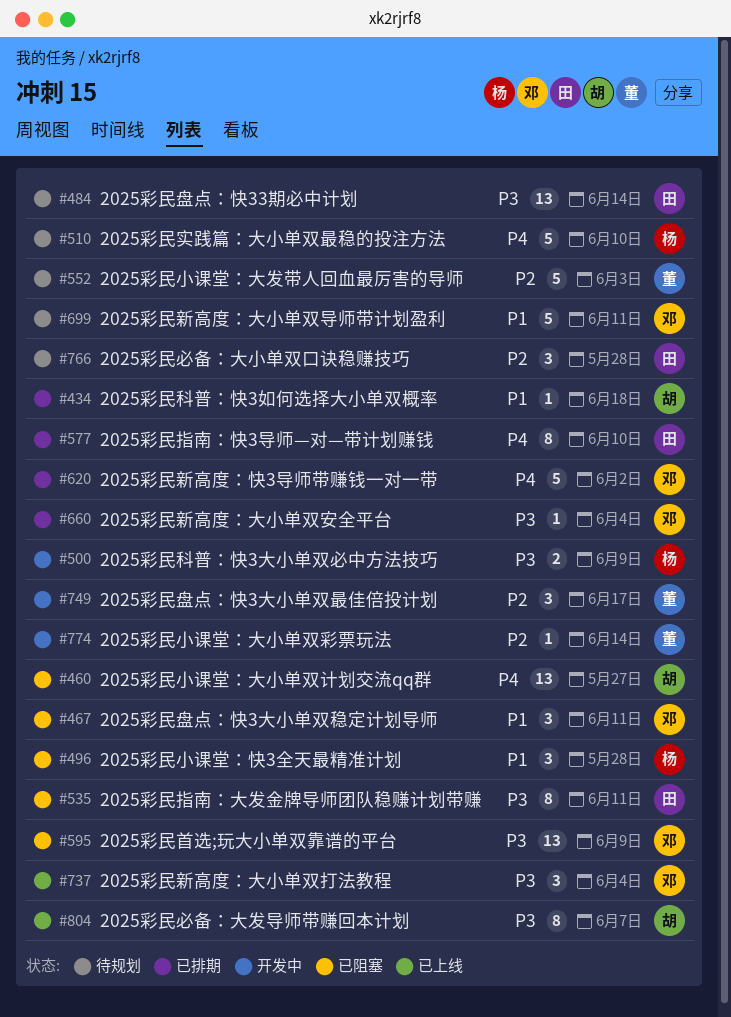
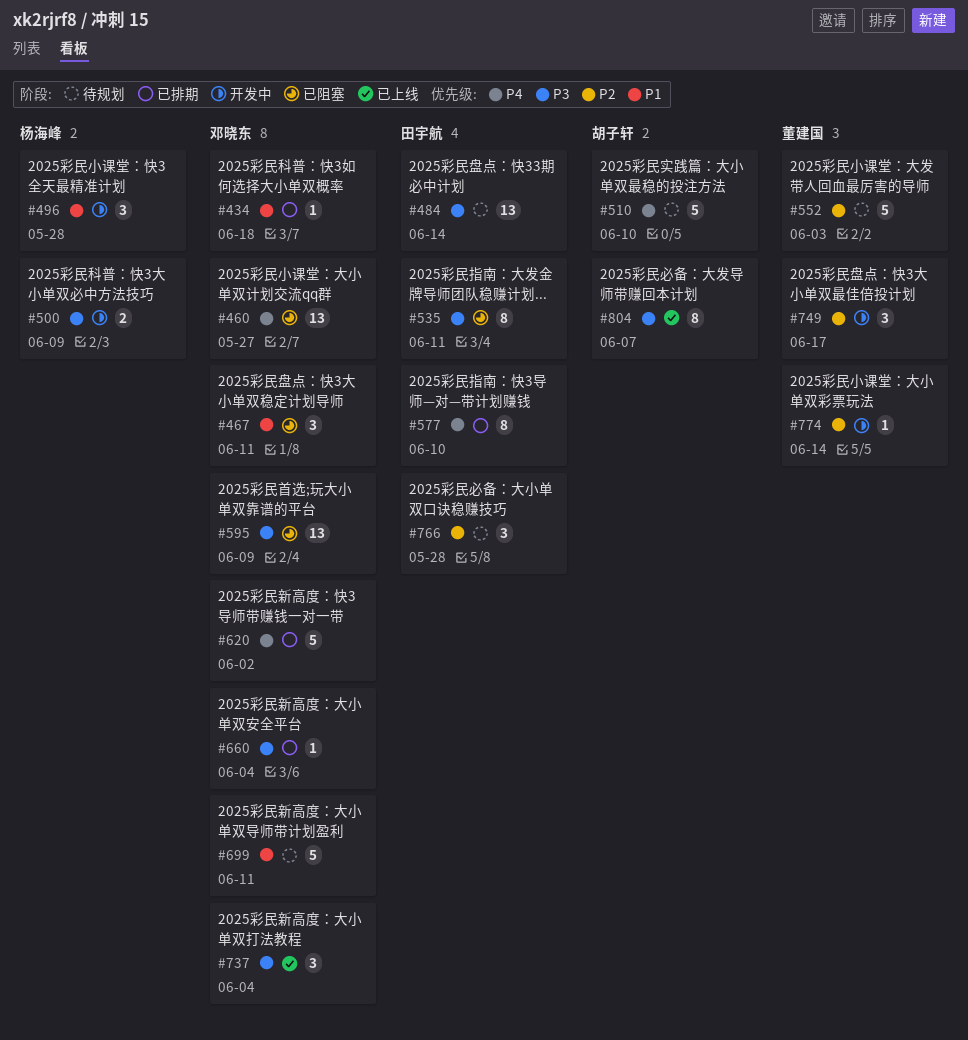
#434, owner: 胡子轩 -> 邓晓东
#460, owner: 胡子轩 -> 邓晓东
#496, status: 已阻塞 -> 开发中
#510, owner: 杨海峰 -> 胡子轩

